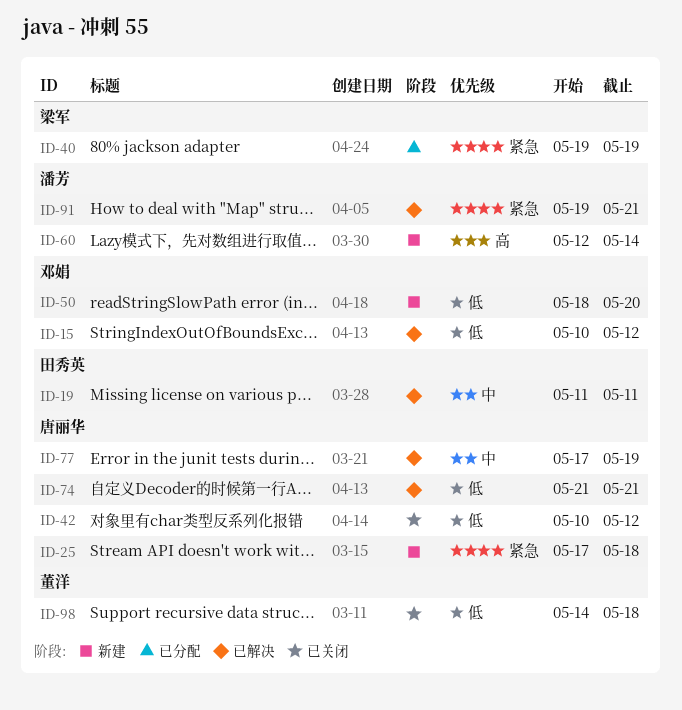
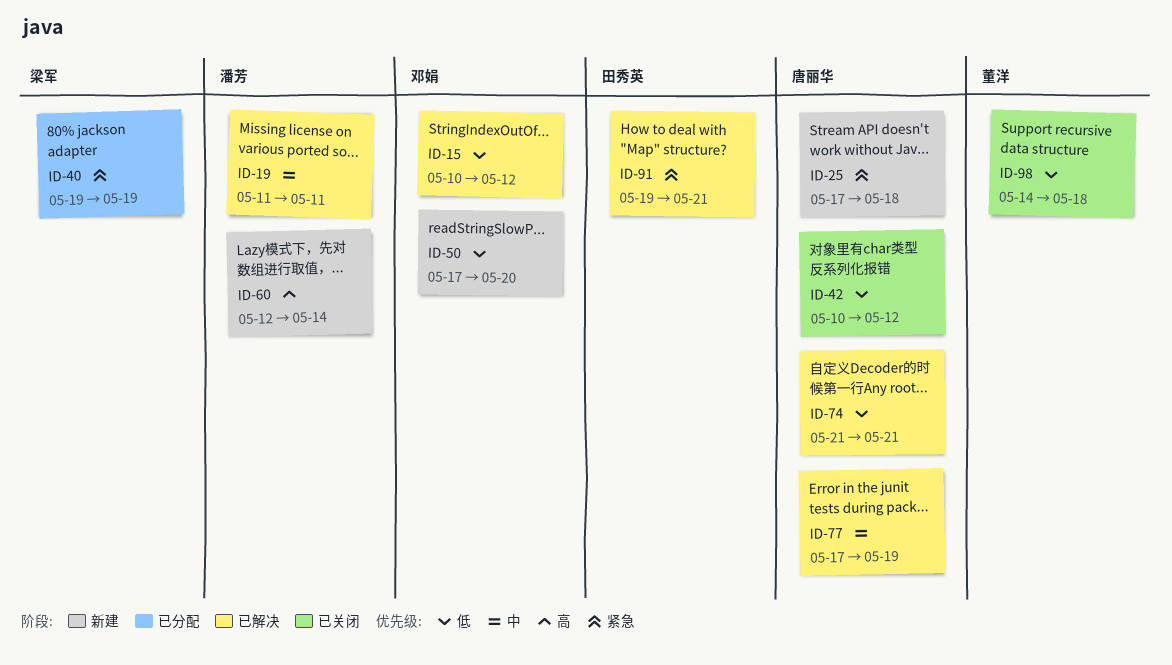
ID-19, owner: 田秀英 -> 潘芳
ID-50, start: May 18 -> May 17
ID-91, owner: 潘芳 -> 田秀英

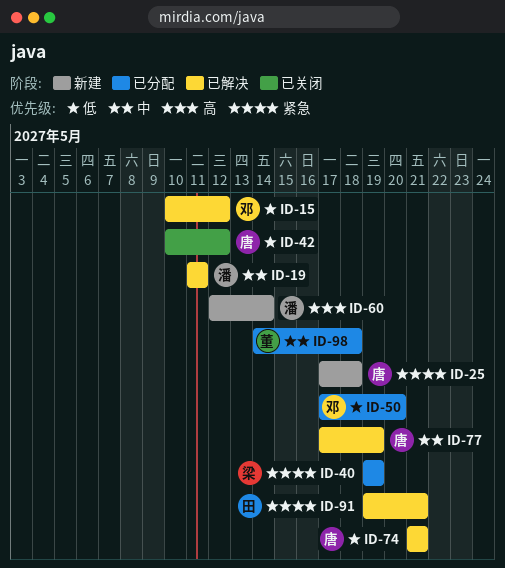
ID-50, status: 新建 -> 已分配
ID-98, status: 已关闭 -> 已分配
ID-98, priority: 低 -> 中

